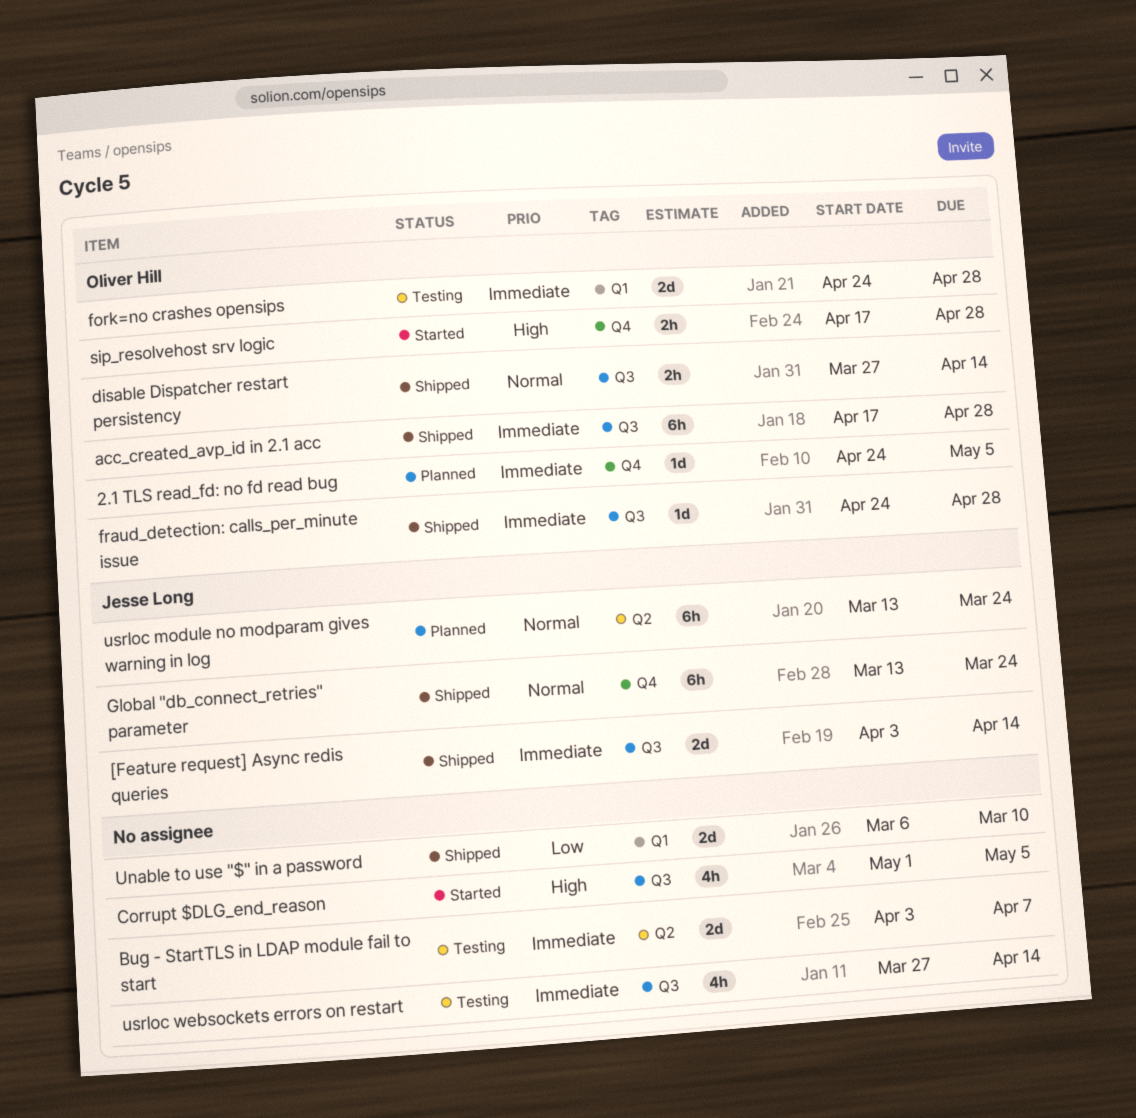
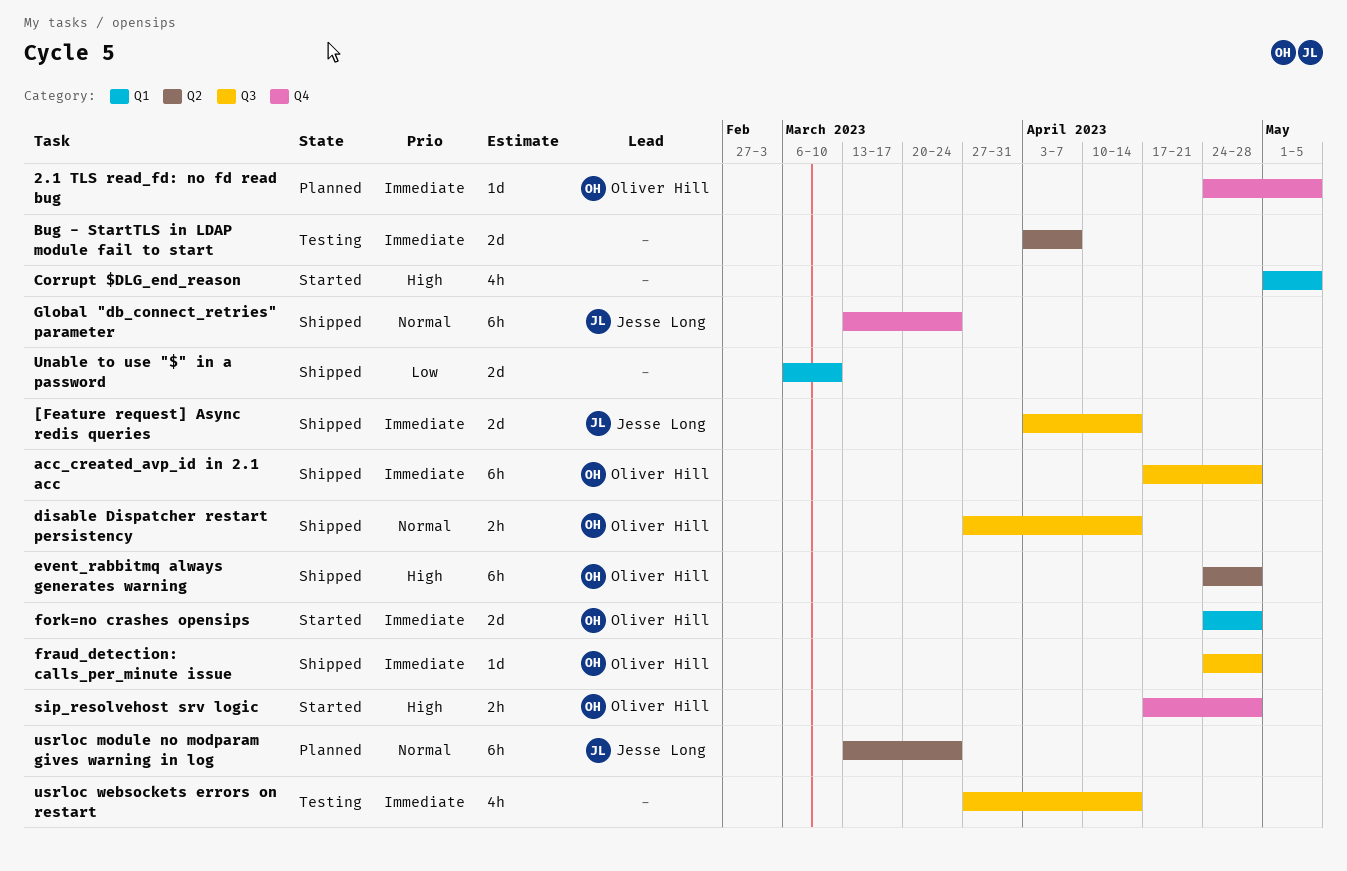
Corrupt $DLG_end_reason, label: Q3 -> Q1
event_rabbitmq always generates warning: none -> present
fork=no crashes opensips, status: Testing -> Started

